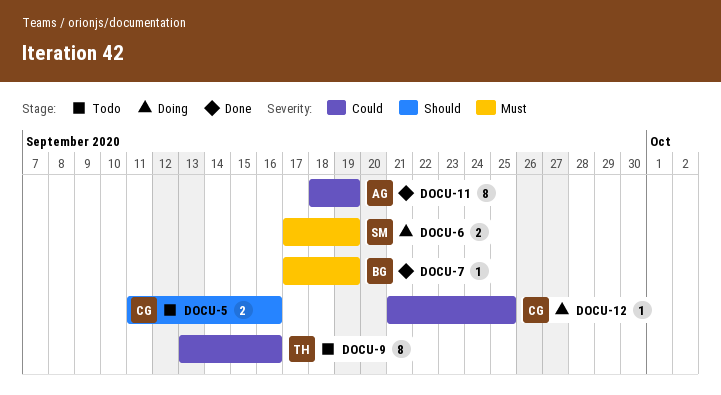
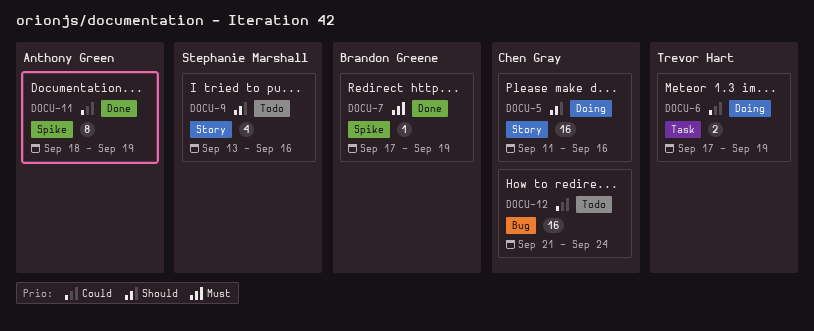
DOCU-5, status: Todo -> Doing
DOCU-5, estimate: 2 -> 16
DOCU-6, owner: Stephanie Marshall -> Trevor Hart
DOCU-6, priority: Must -> Could
DOCU-9, owner: Trevor Hart -> Stephanie Marshall
DOCU-9, priority: Could -> Should
DOCU-9, estimate: 8 -> 4
DOCU-12, status: Doing -> Todo
DOCU-12, estimate: 1 -> 16
DOCU-12, due: Sep 25 -> Sep 24

